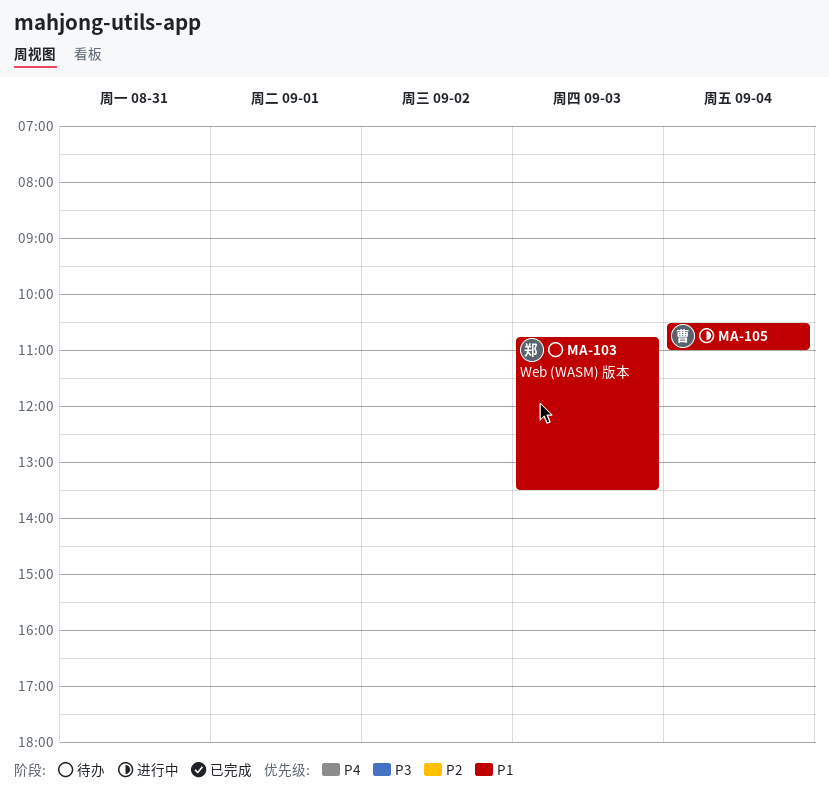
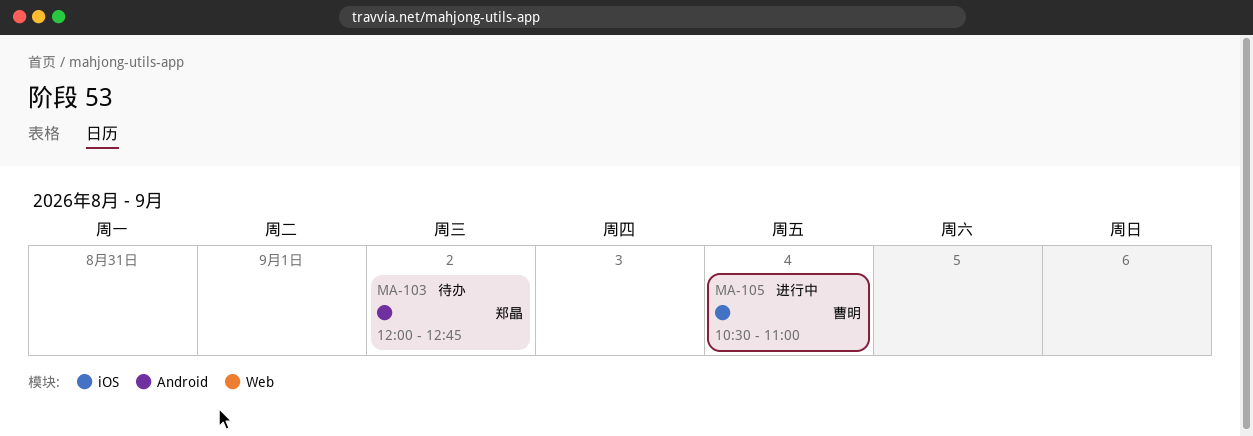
MA-103, day: Sep 3 -> Sep 2
MA-103, begins: 10:45 -> 12:00
MA-103, ends: 13:30 -> 12:45

